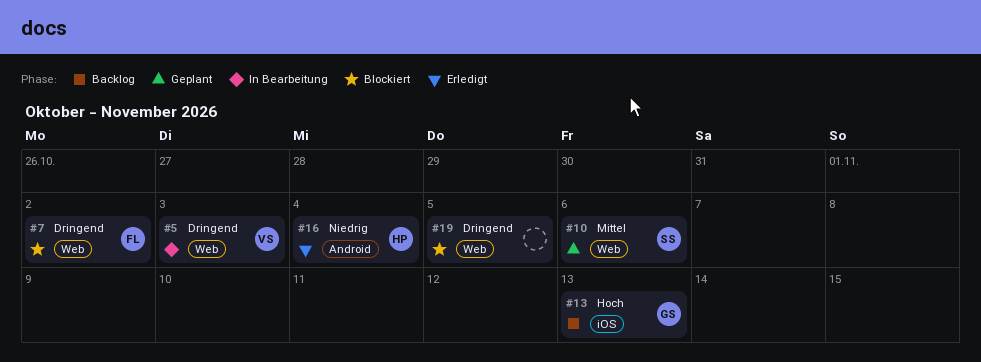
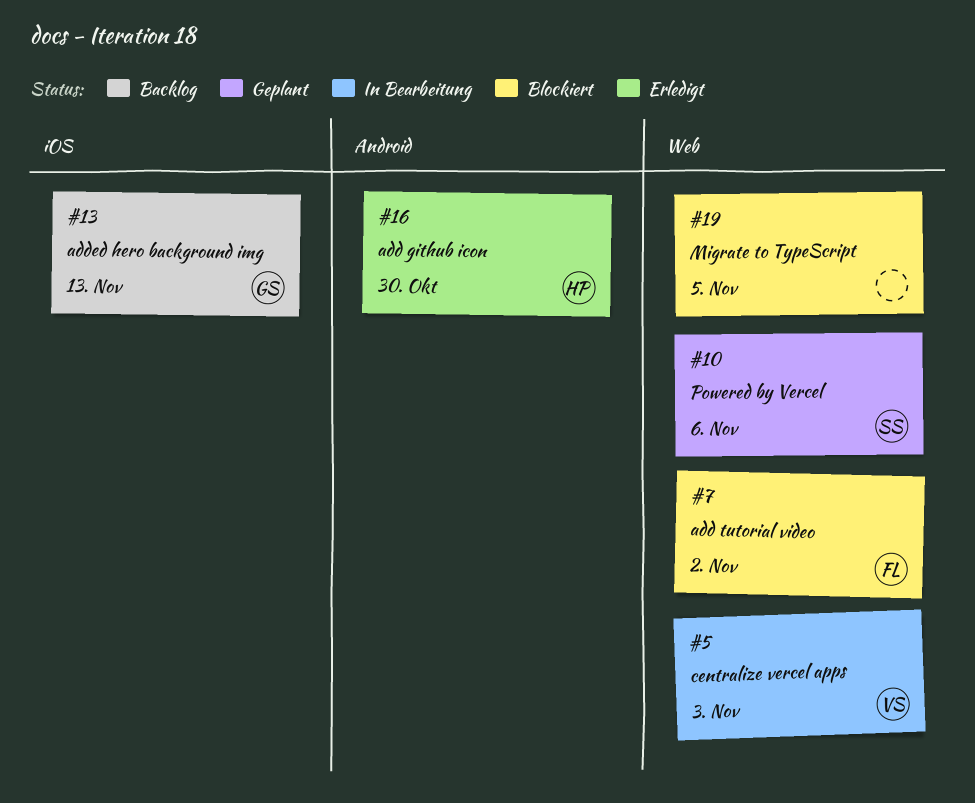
#16, due: Nov 4 -> Oct 30

